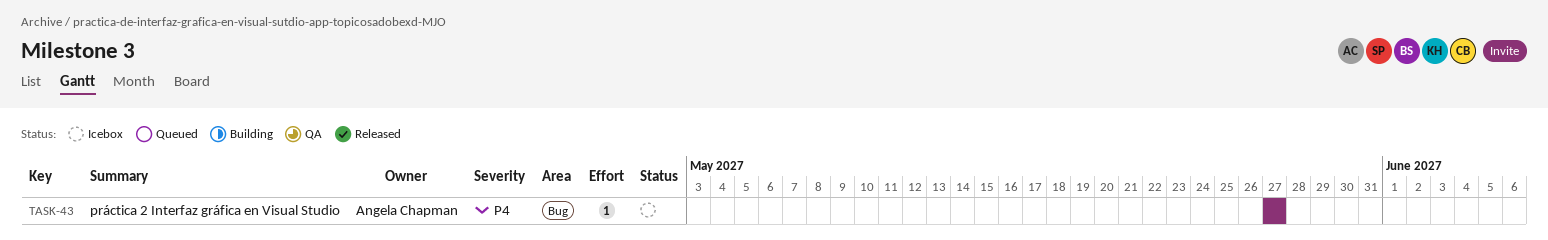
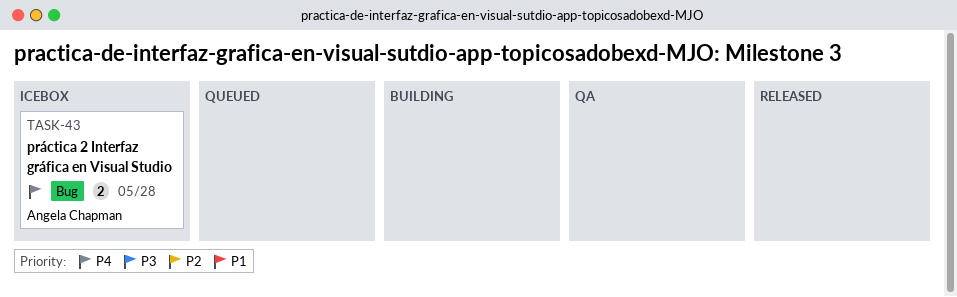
TASK-43, estimate: 1 -> 2
TASK-43, due: May 27 -> May 28

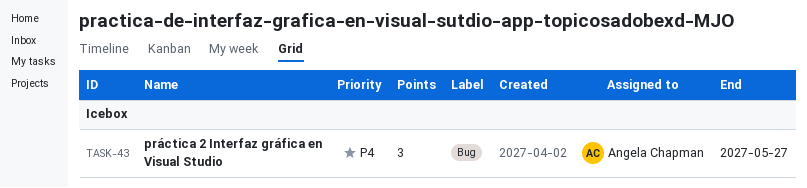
TASK-43, estimate: 2 -> 3
TASK-43, due: May 28 -> May 27

